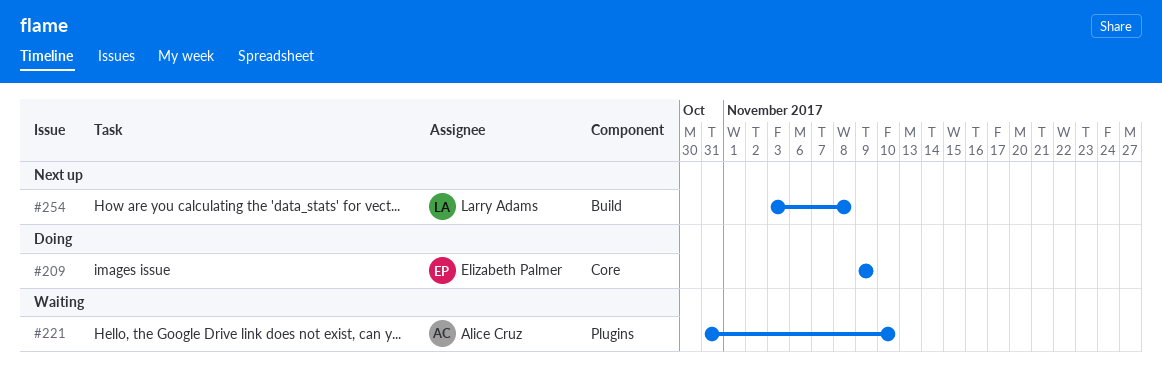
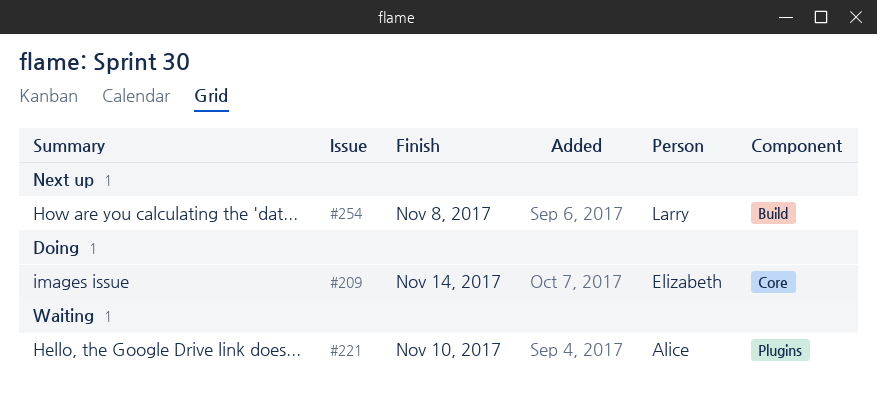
#209, due: Nov 9 -> Nov 14

